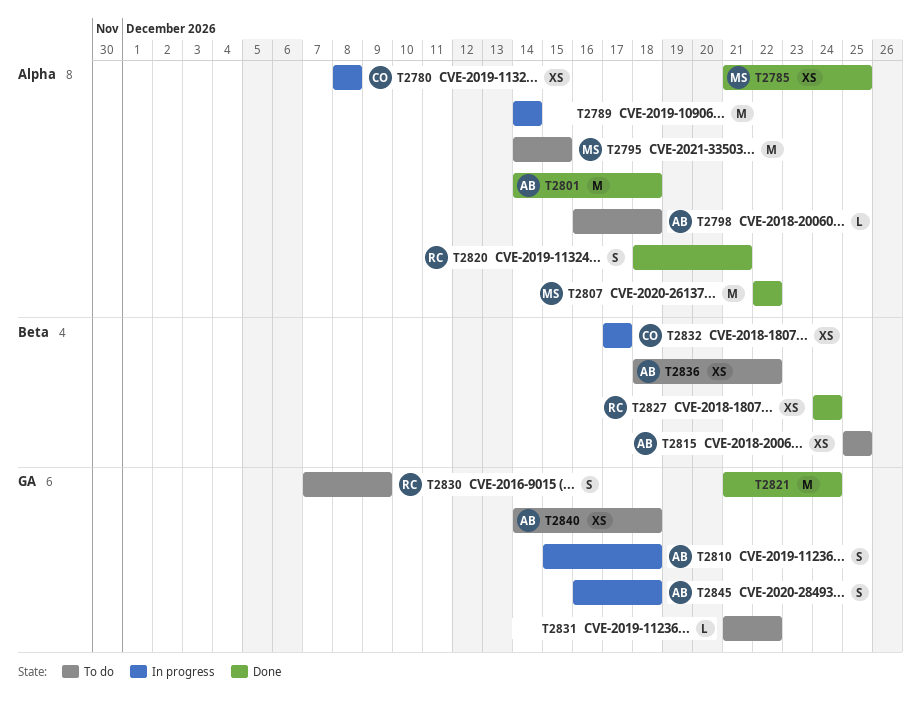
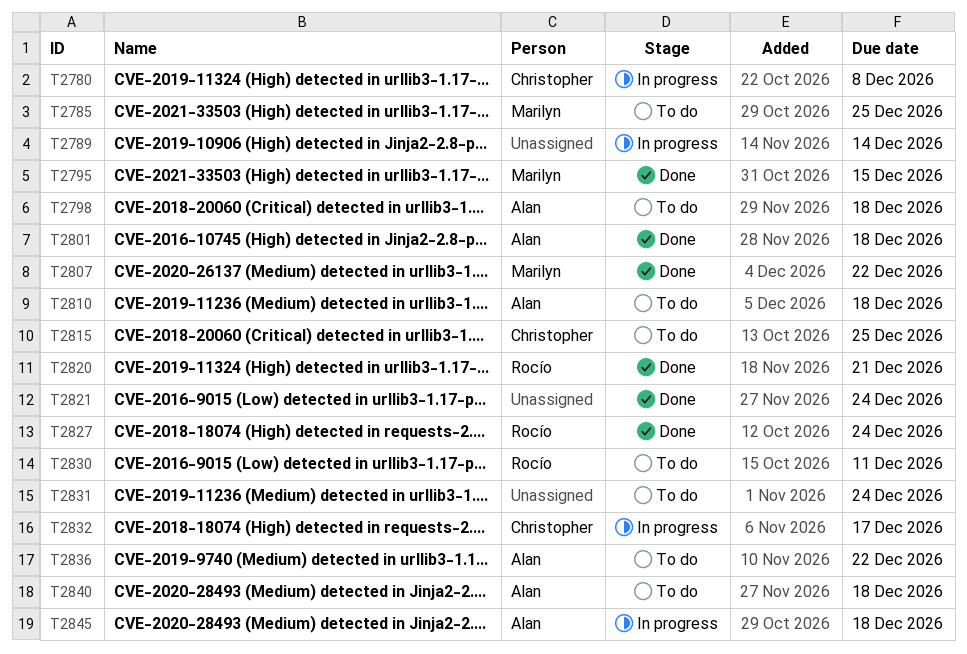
T2785, status: Done -> To do
T2795, status: To do -> Done
T2810, status: In progress -> To do
T2815, owner: Alan -> Christopher
T2830, due: Dec 9 -> Dec 11
T2831, due: Dec 22 -> Dec 24

